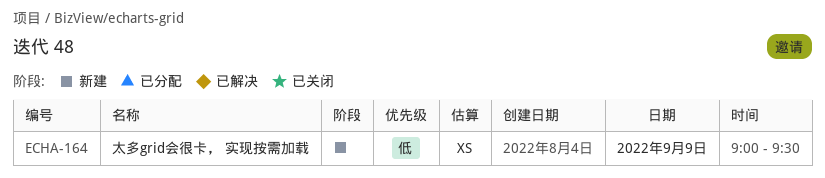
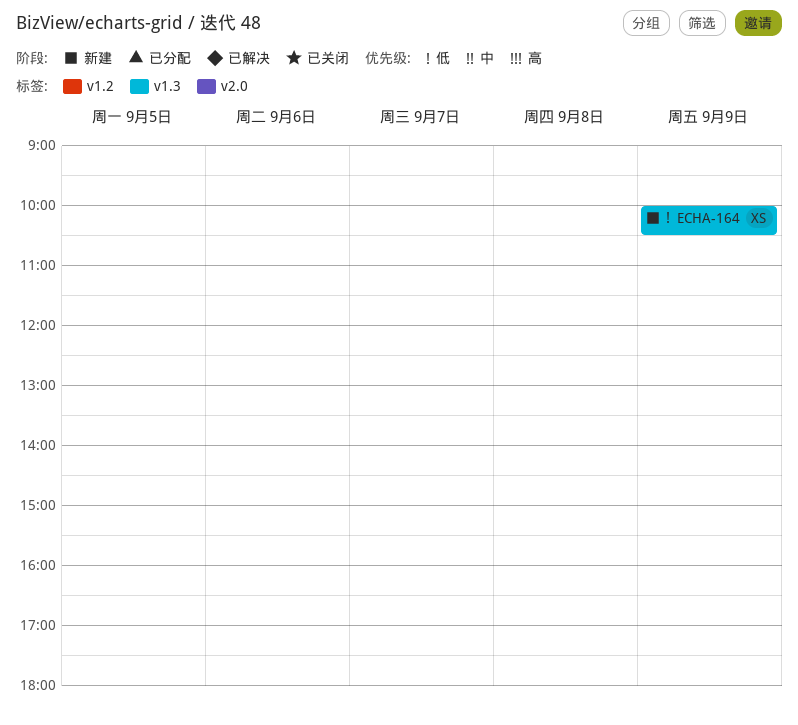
ECHA-164, begins: 09:00 -> 10:00
ECHA-164, ends: 09:30 -> 10:30

